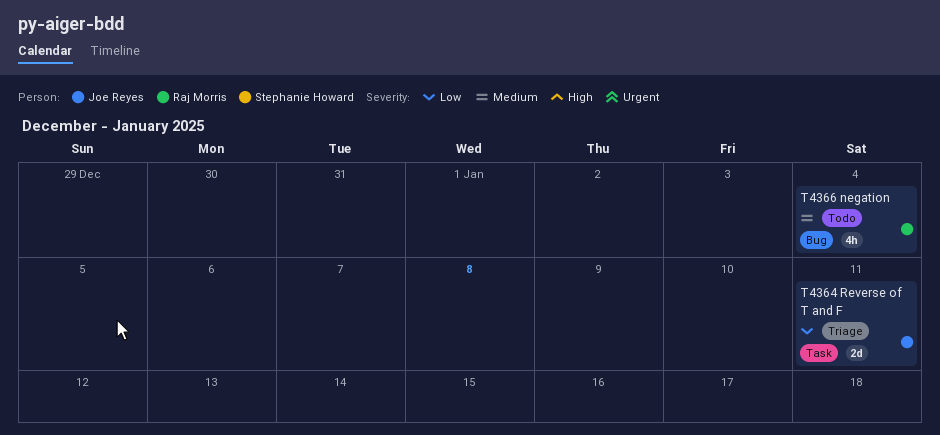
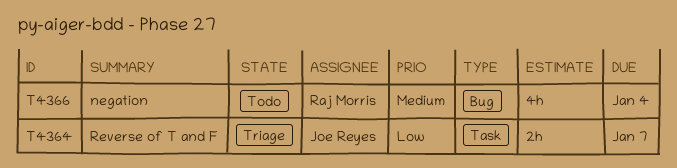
T4364, estimate: 2d -> 2h
T4364, due: Jan 11 -> Jan 7

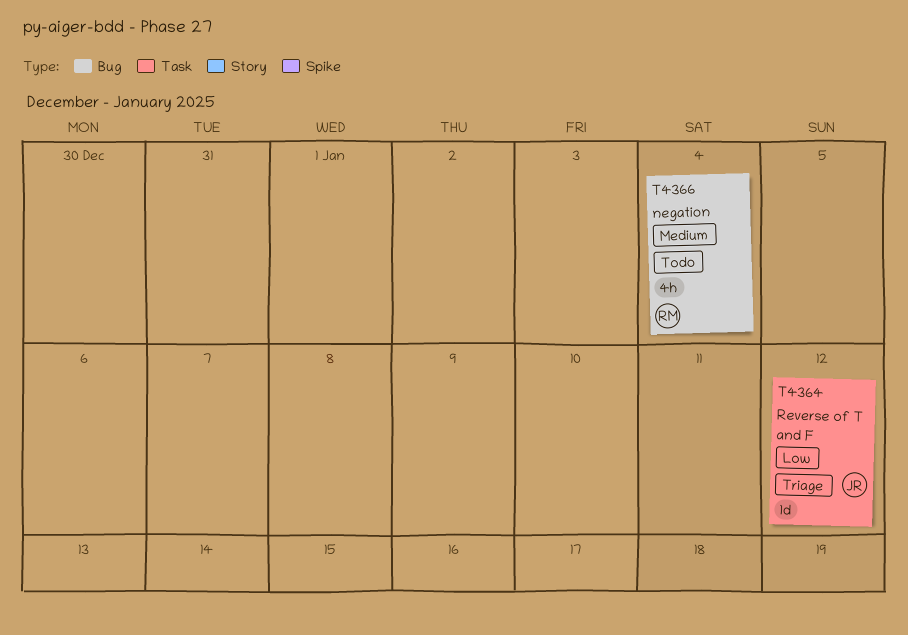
T4364, estimate: 2h -> 1d
T4364, due: Jan 7 -> Jan 12

